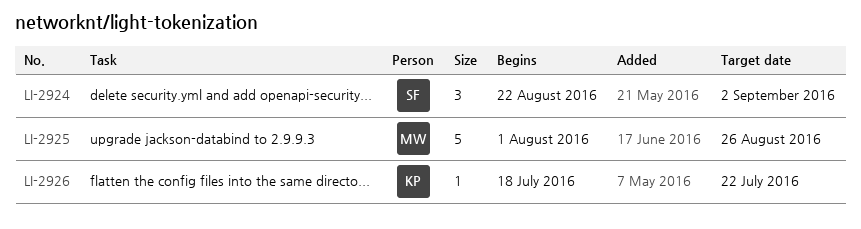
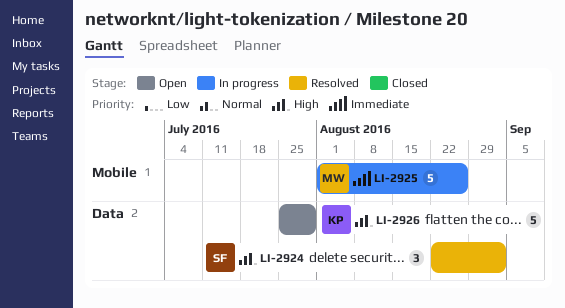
LI-2926, estimate: 1 -> 5
LI-2926, start: Jul 18 -> Jul 25
LI-2926, due: Jul 22 -> Jul 29

